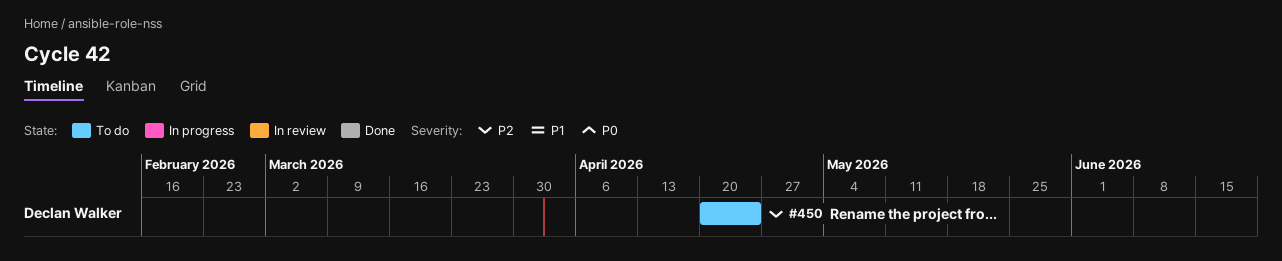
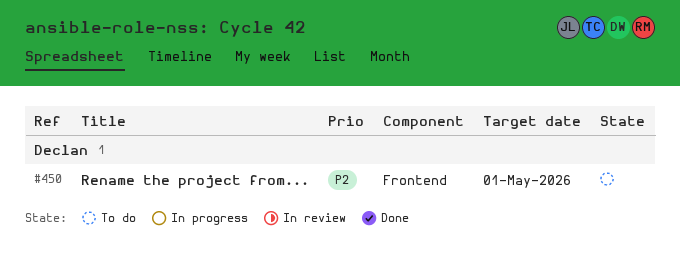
#450, due: Apr 24 -> May 1

